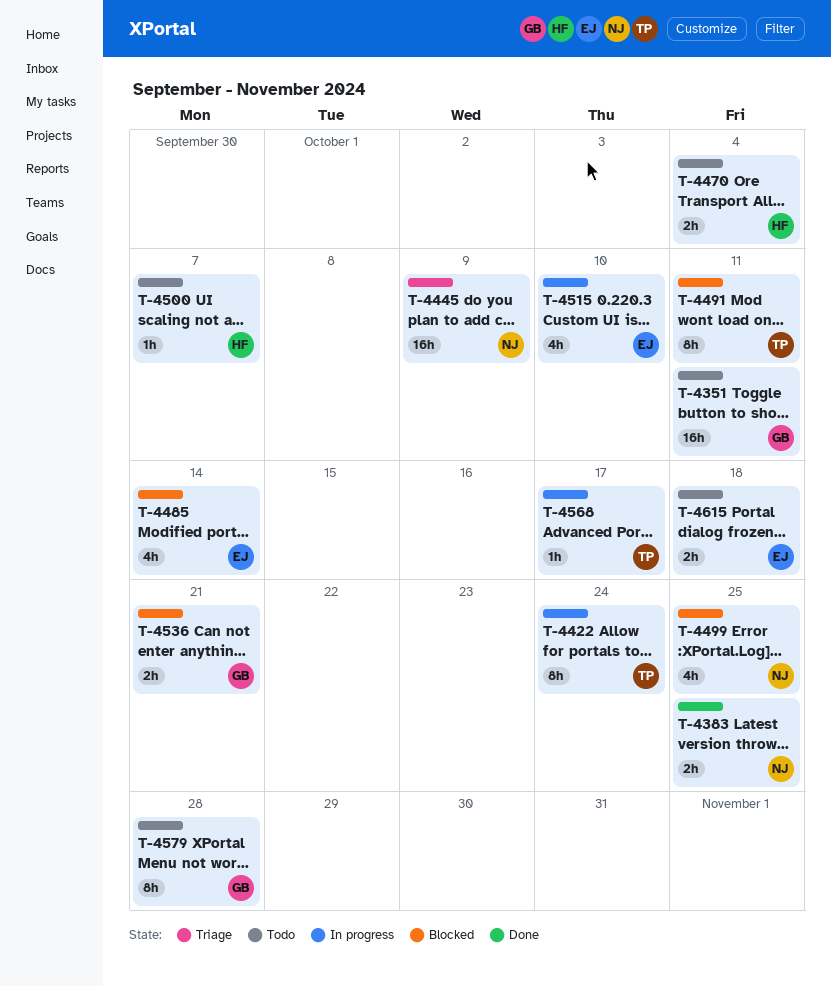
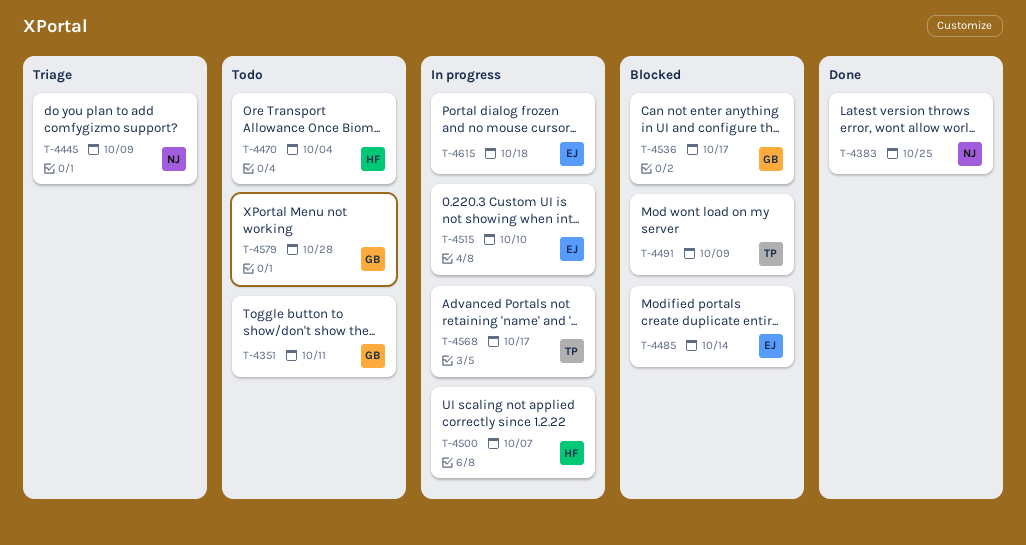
T-4422: present -> none
T-4491, due: Oct 11 -> Oct 9
T-4499: present -> none
T-4500, status: Todo -> In progress
T-4536, due: Oct 21 -> Oct 17
T-4615, status: Todo -> In progress

